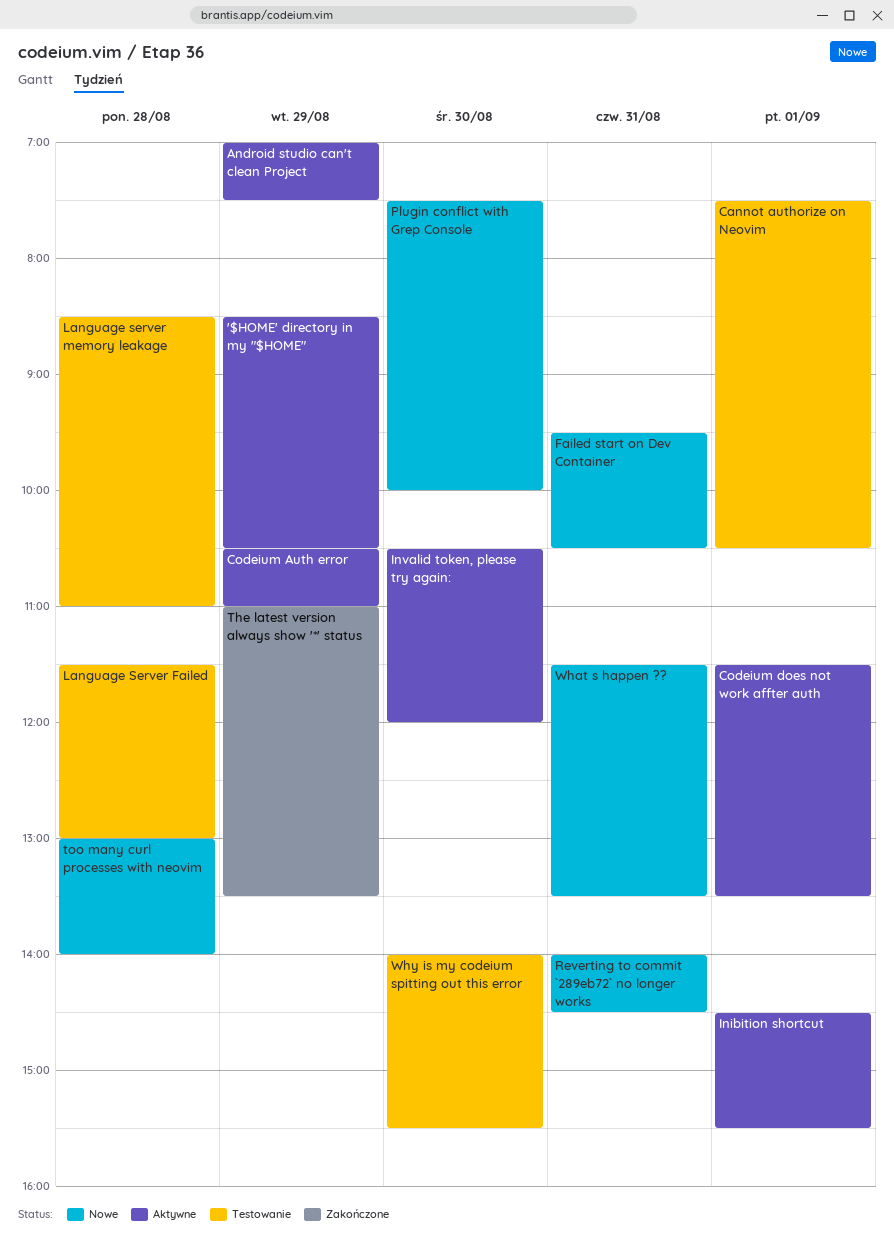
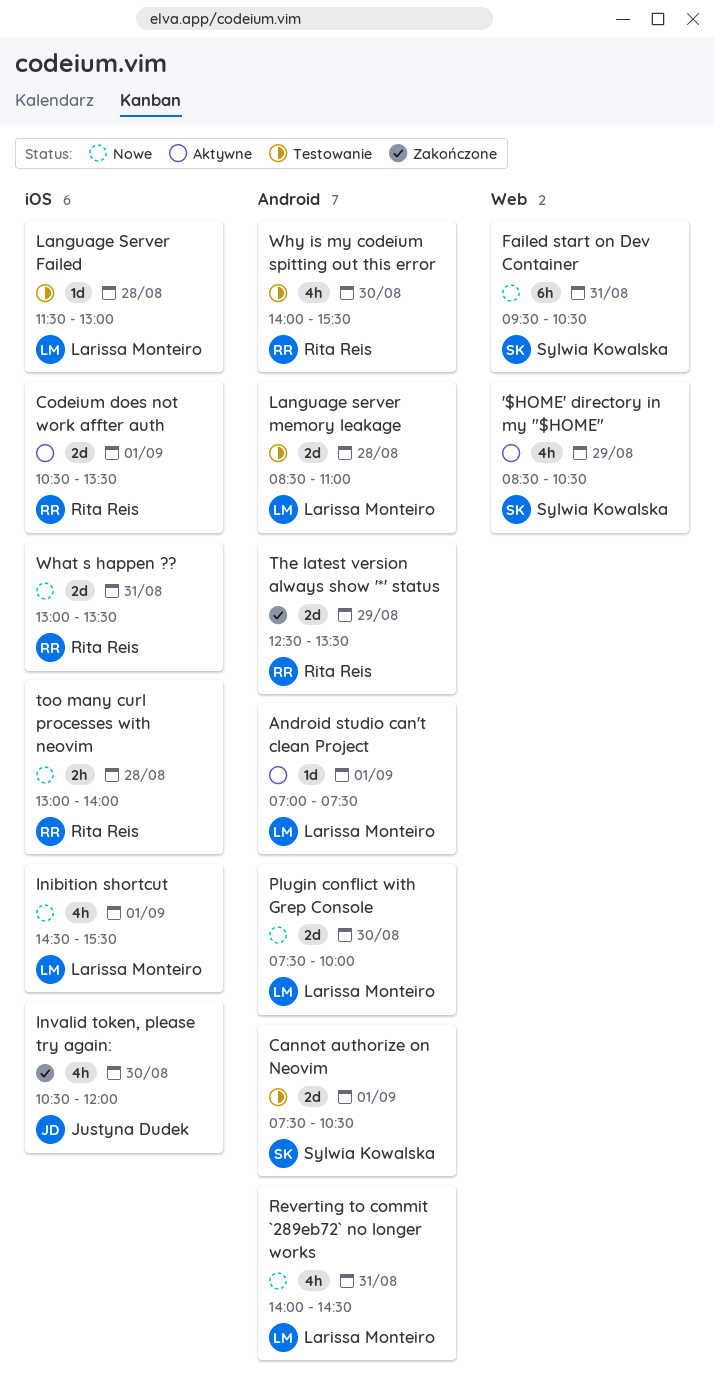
Android studio can't clean Project, day: Aug 29 -> Sep 1
Codeium Auth error: present -> none
Codeium does not work affter auth, begins: 11:30 -> 10:30
Inibition shortcut, status: Aktywne -> Nowe
Invalid token, please try again:, status: Aktywne -> Zakończone
The latest version always show '*' status, begins: 11:00 -> 12:30
What s happen ??, begins: 11:30 -> 13:00

